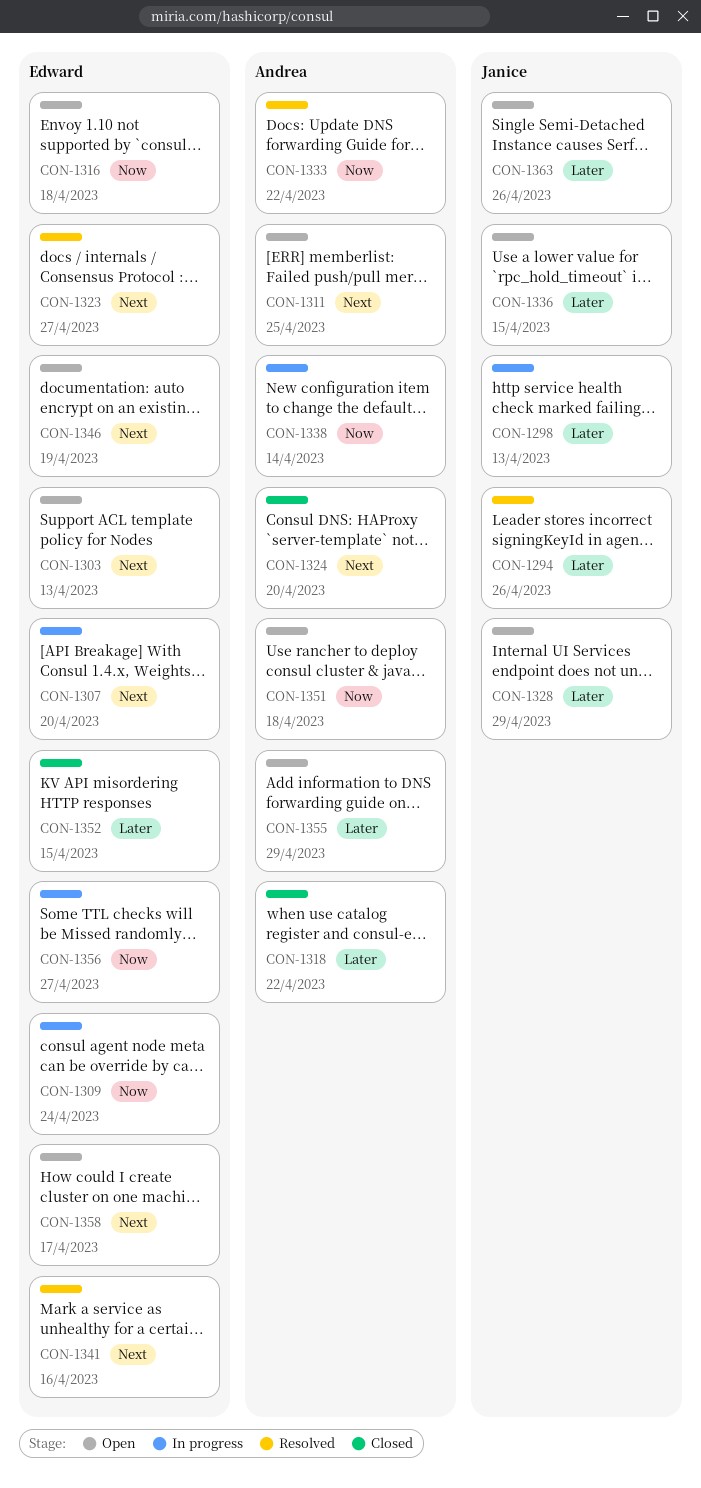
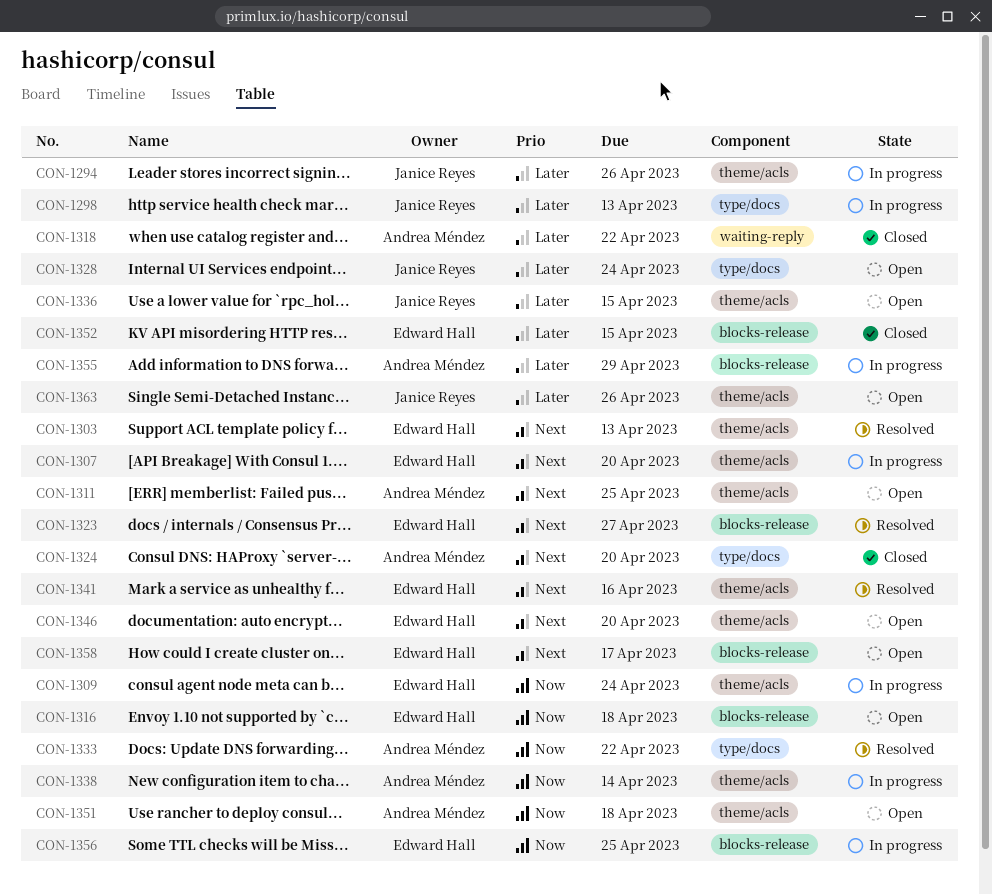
CON-1294, status: Resolved -> In progress
CON-1303, status: Open -> Resolved
CON-1328, due: Apr 29 -> Apr 24
CON-1346, due: Apr 19 -> Apr 20
CON-1355, status: Open -> In progress
CON-1356, due: Apr 27 -> Apr 25

